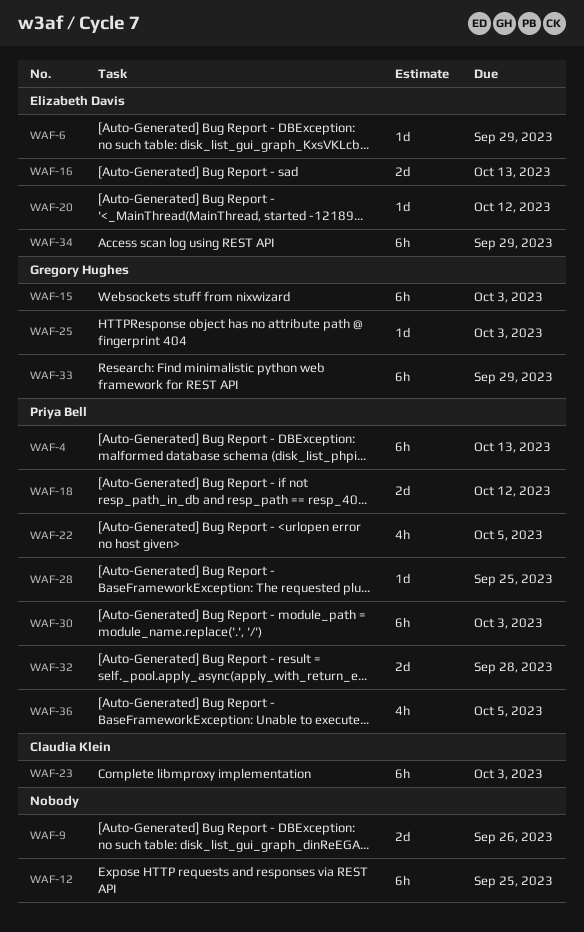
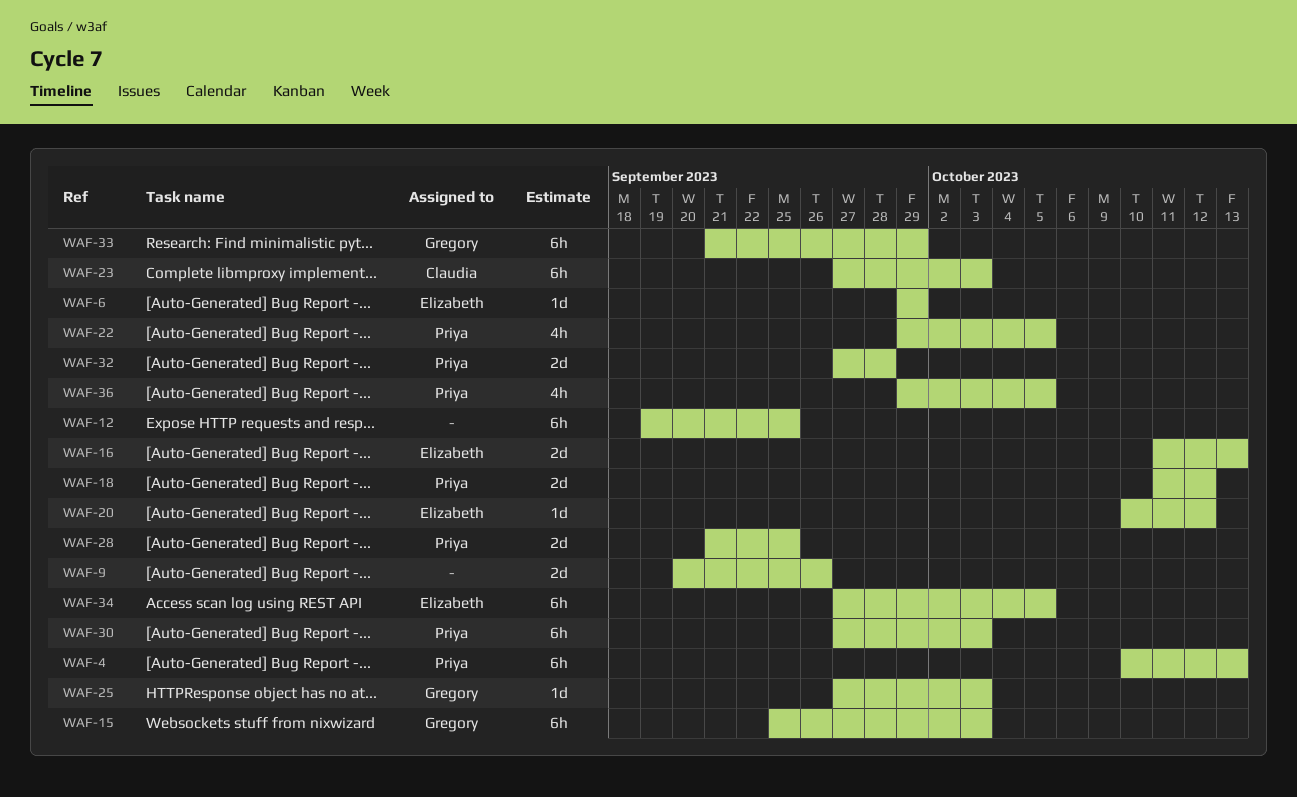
WAF-28, estimate: 1d -> 2d
WAF-34, due: Sep 29 -> Oct 5

